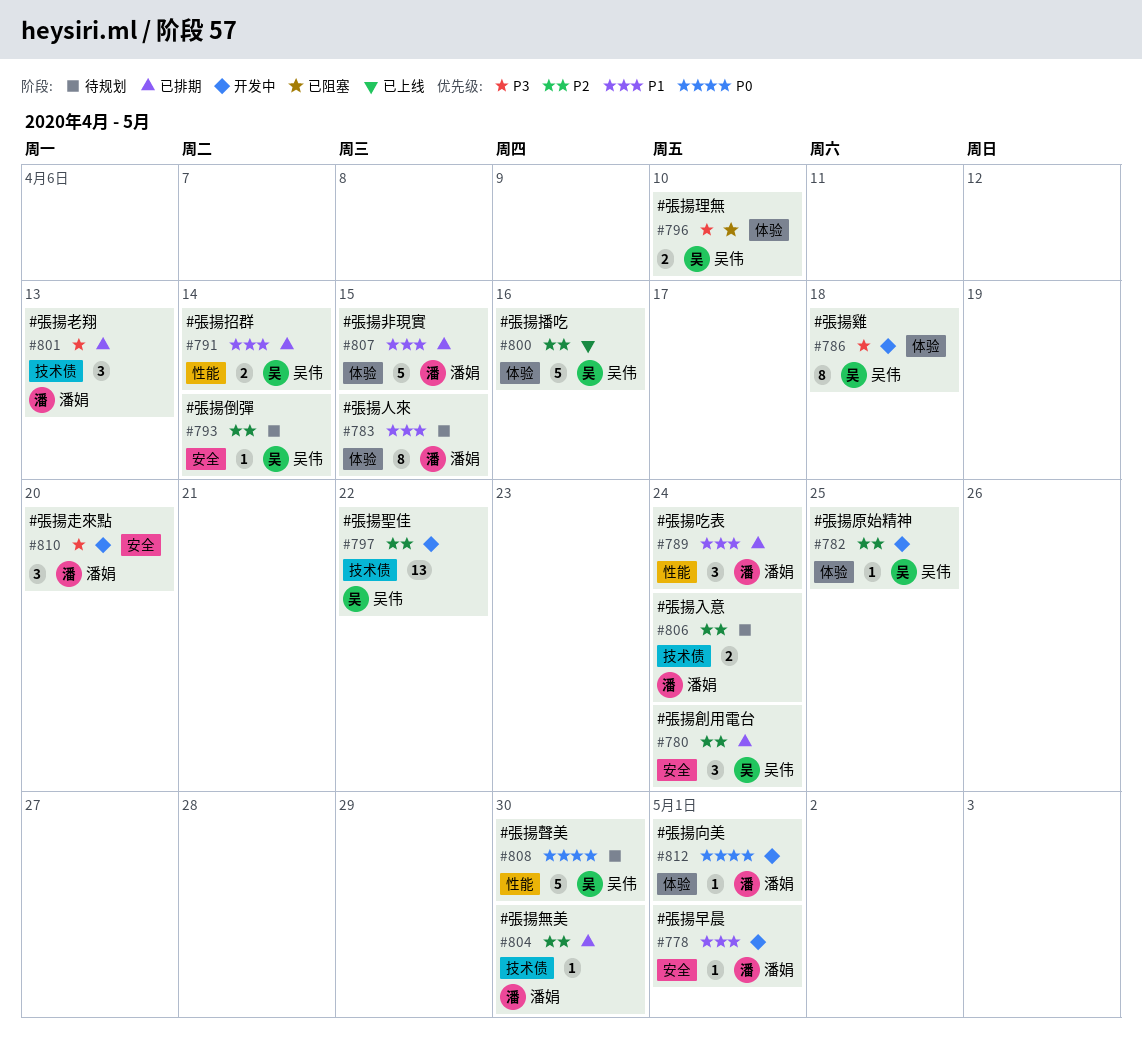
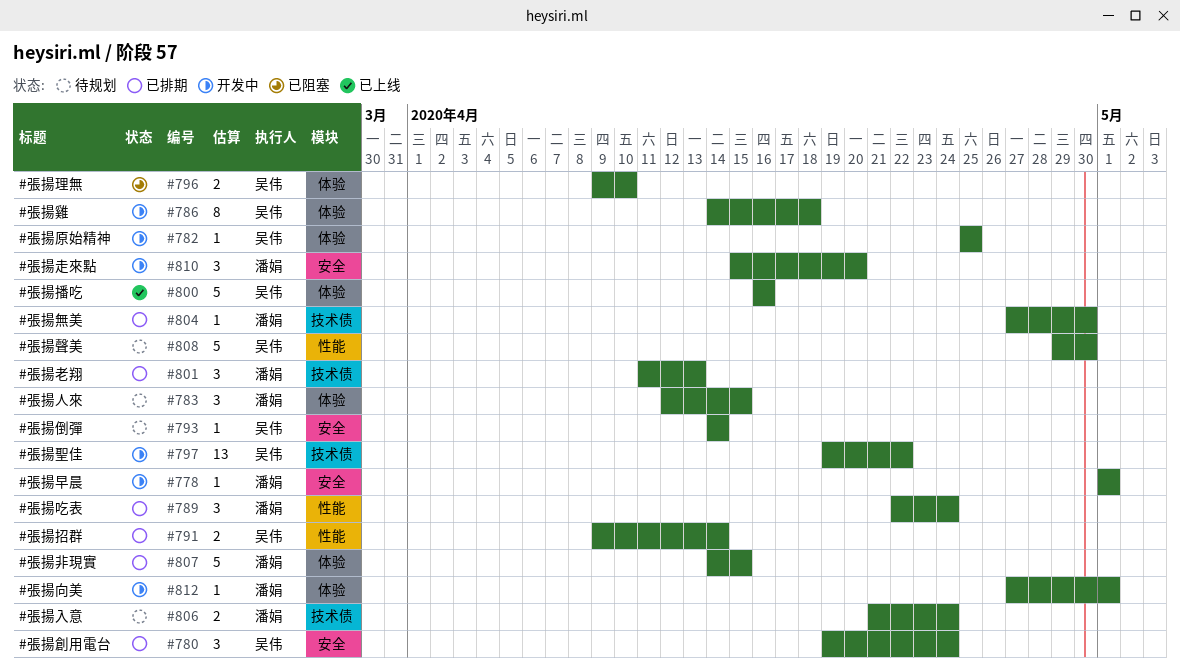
#783, estimate: 8 -> 3

